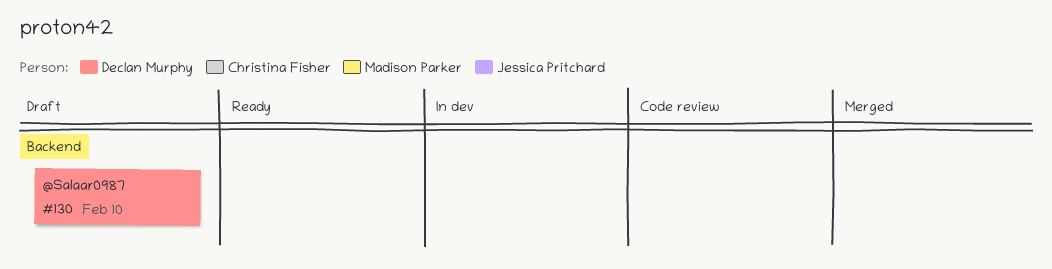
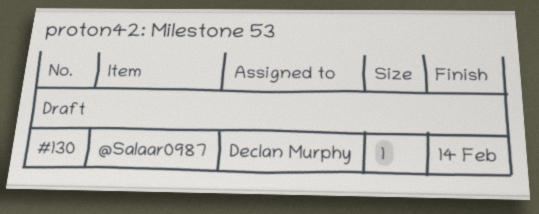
#130, due: Feb 10 -> Feb 14

